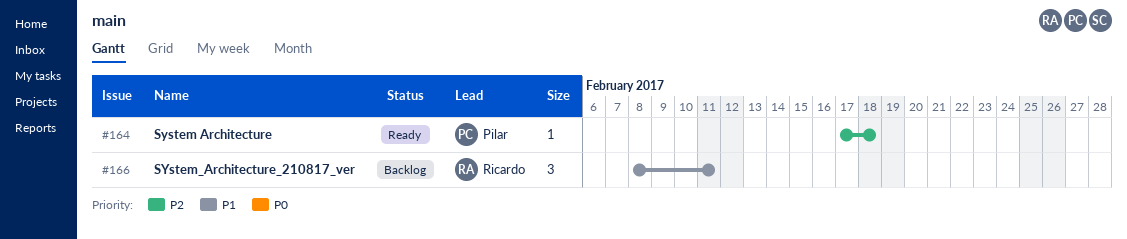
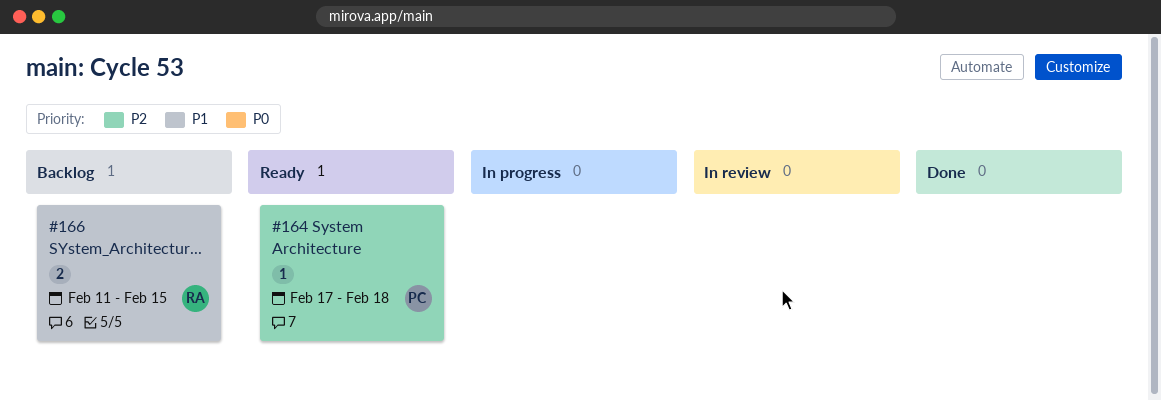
#166, estimate: 3 -> 2
#166, start: Feb 8 -> Feb 11
#166, due: Feb 11 -> Feb 15

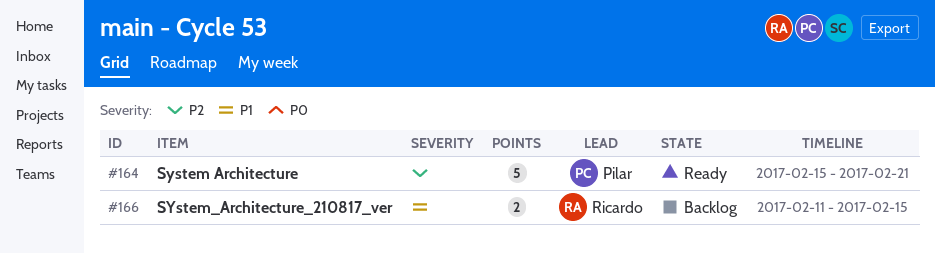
#164, estimate: 1 -> 5
#164, start: Feb 17 -> Feb 15
#164, due: Feb 18 -> Feb 21

